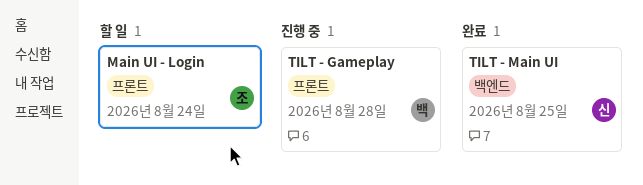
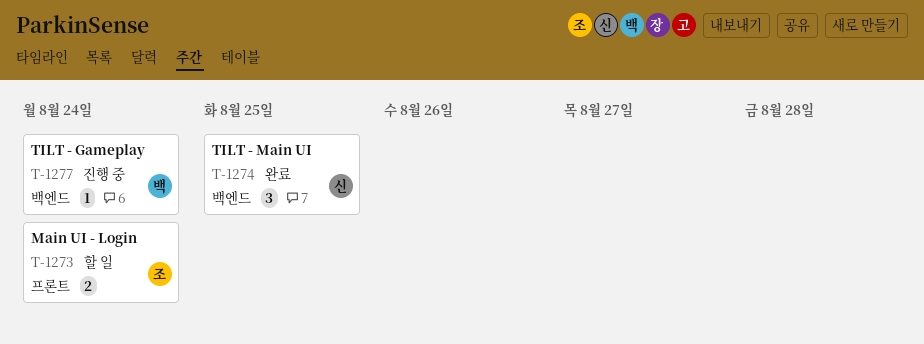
TILT - Gameplay, label: 프론트 -> 백엔드
TILT - Gameplay, due: Aug 28 -> Aug 24

